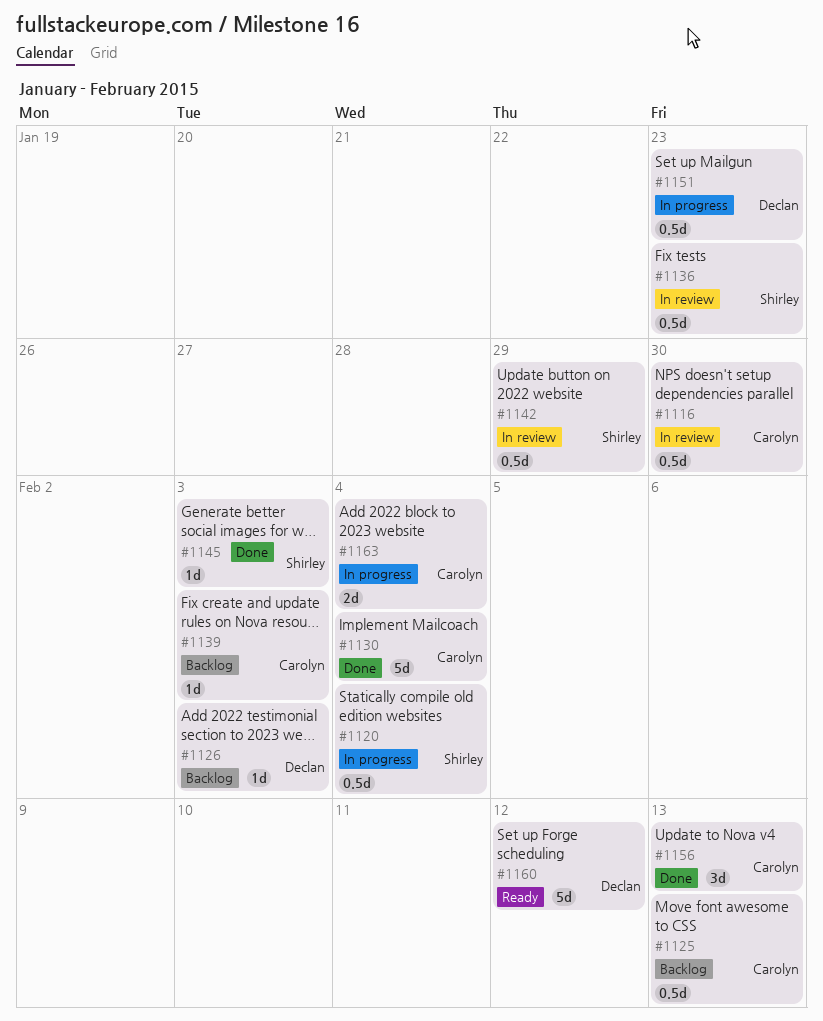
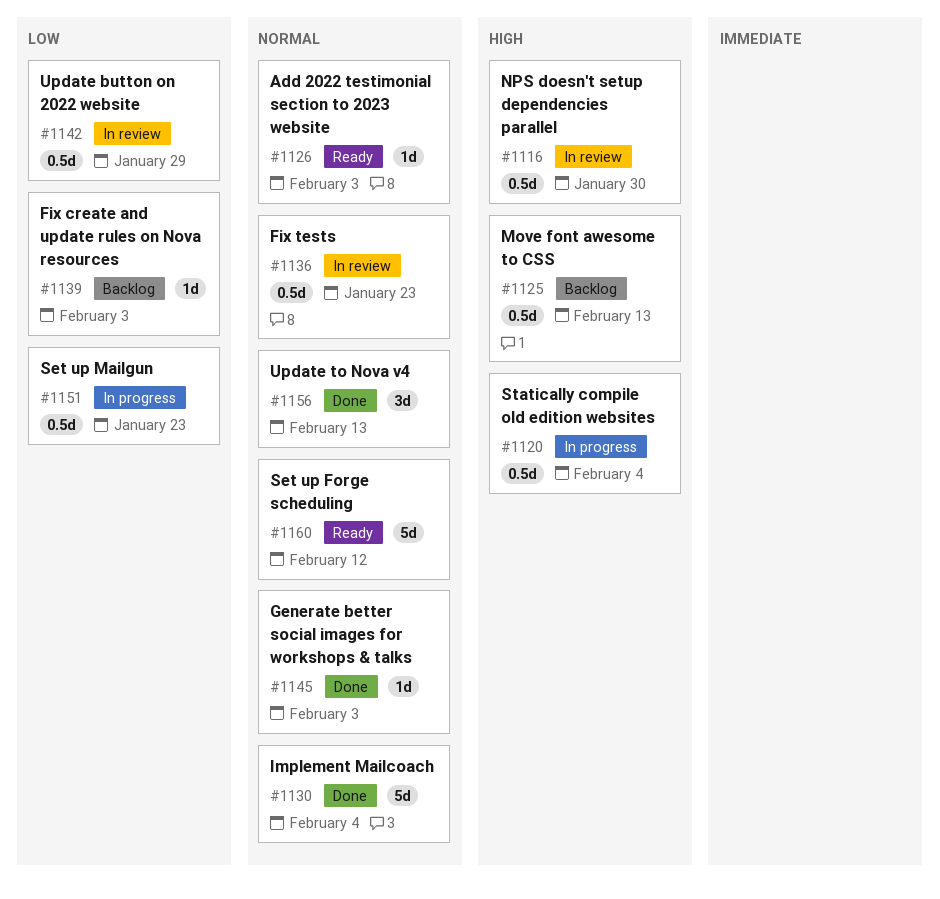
#1126, status: Backlog -> Ready
#1163: present -> none

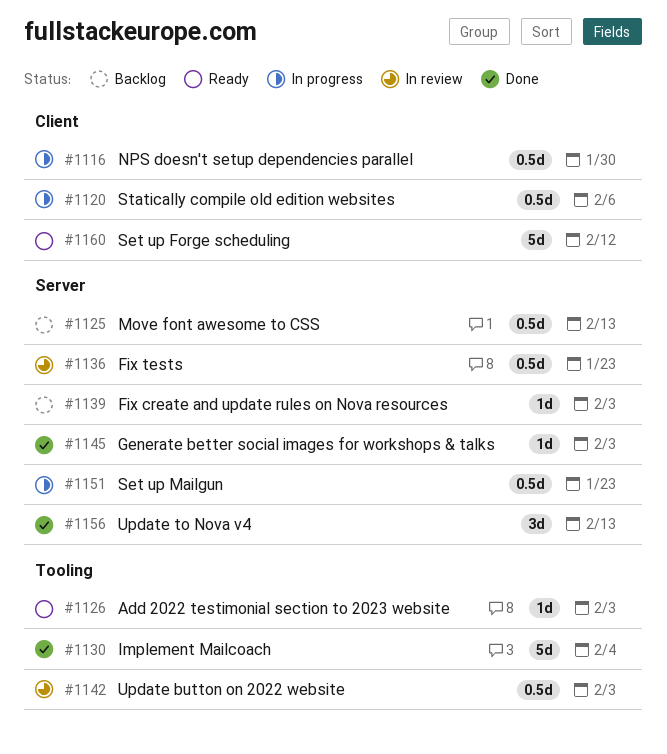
#1116, status: In review -> In progress
#1120, due: Feb 4 -> Feb 6
#1142, due: Jan 29 -> Feb 3

